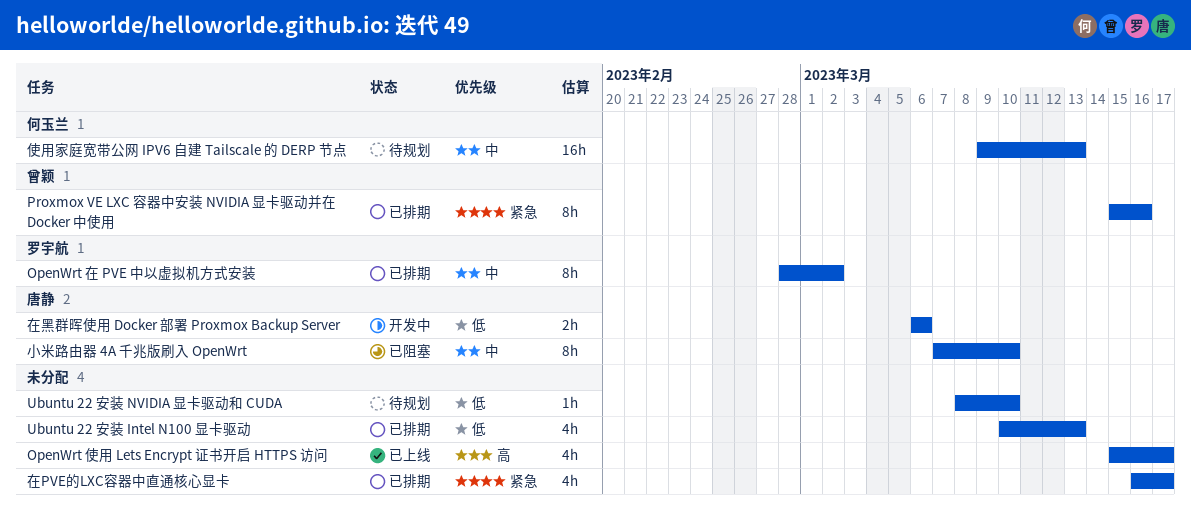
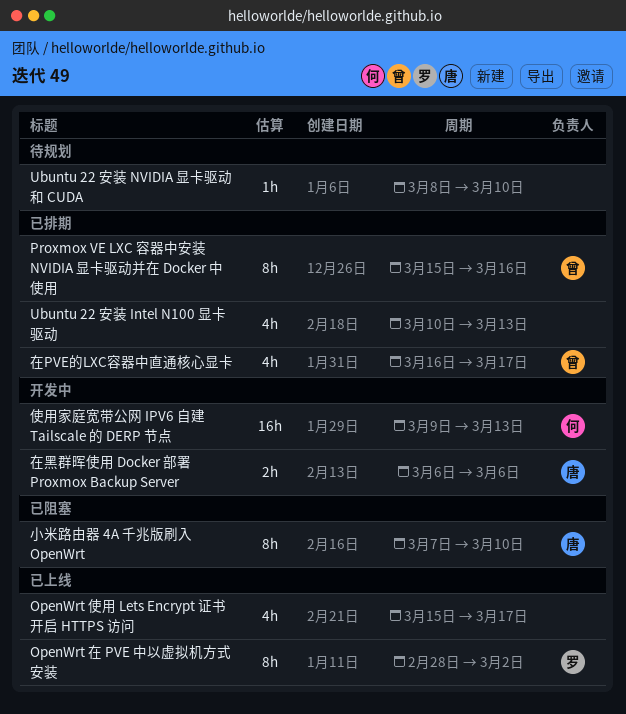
OpenWrt 在 PVE 中以虚拟机方式安装, status: 已排期 -> 已上线
使用家庭宽带公网 IPV6 自建 Tailscale 的 DERP 节点, status: 待规划 -> 开发中
在PVE的LXC容器中直通核心显卡, owner: none -> 曾颖

